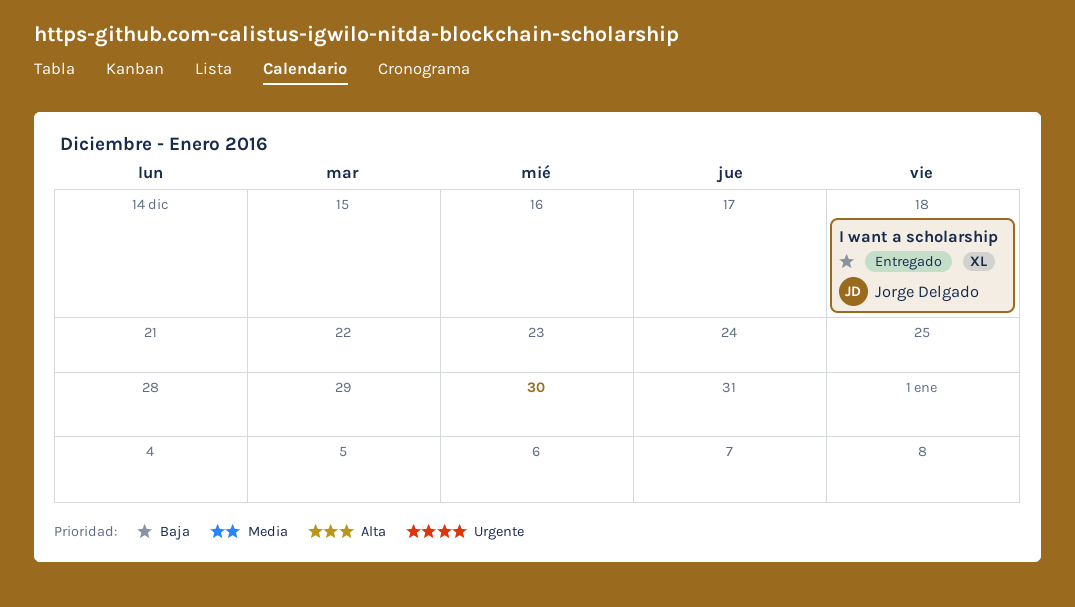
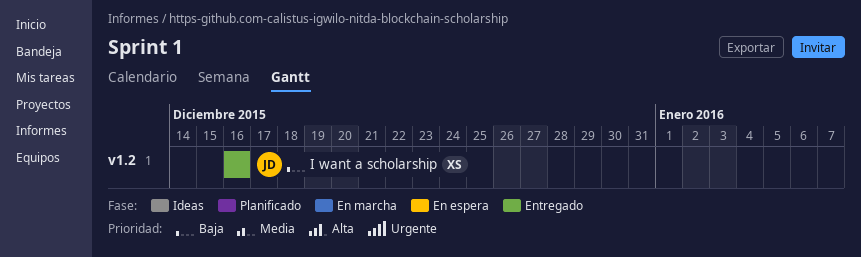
I want a scholarship, estimate: XL -> XS
I want a scholarship, due: Dec 18 -> Dec 16

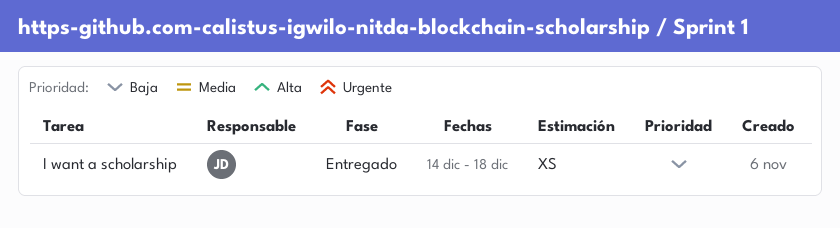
I want a scholarship, start: Dec 16 -> Dec 14
I want a scholarship, due: Dec 16 -> Dec 18

